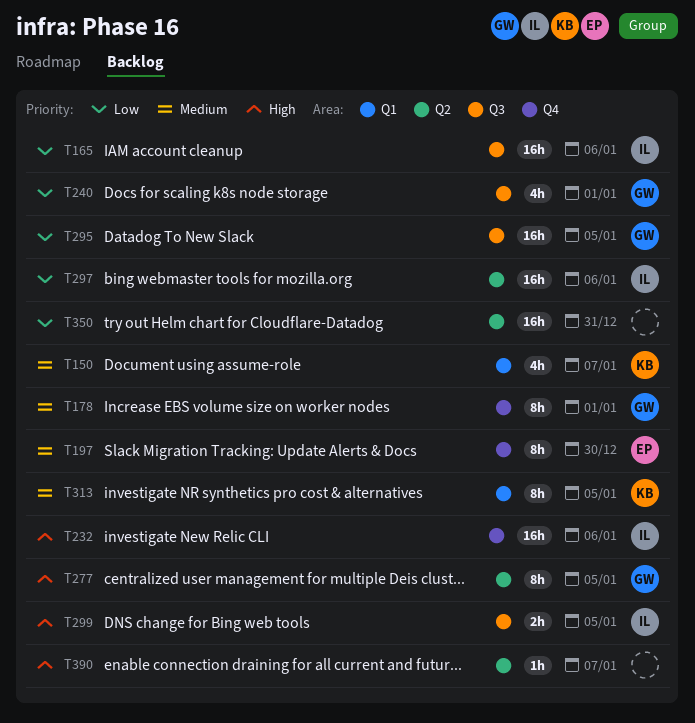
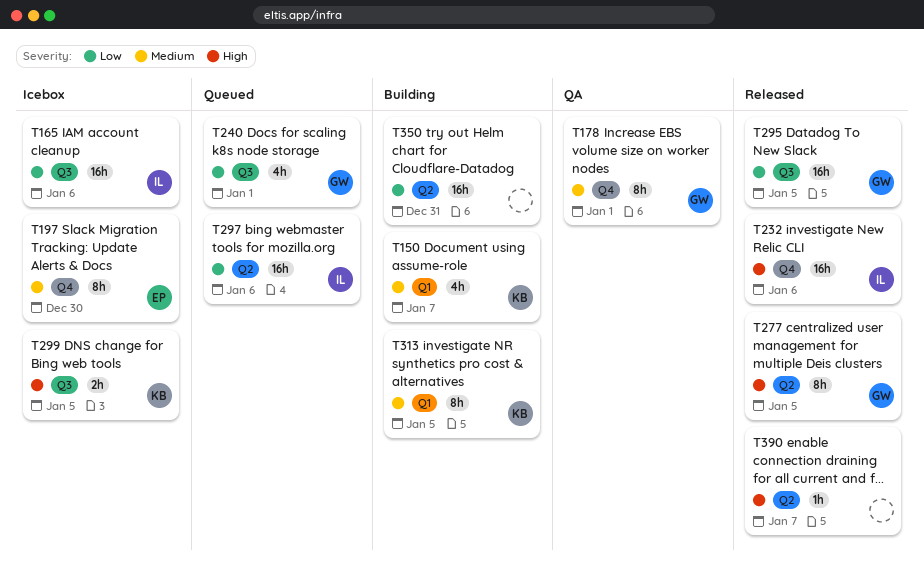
T299, owner: IL -> KB

